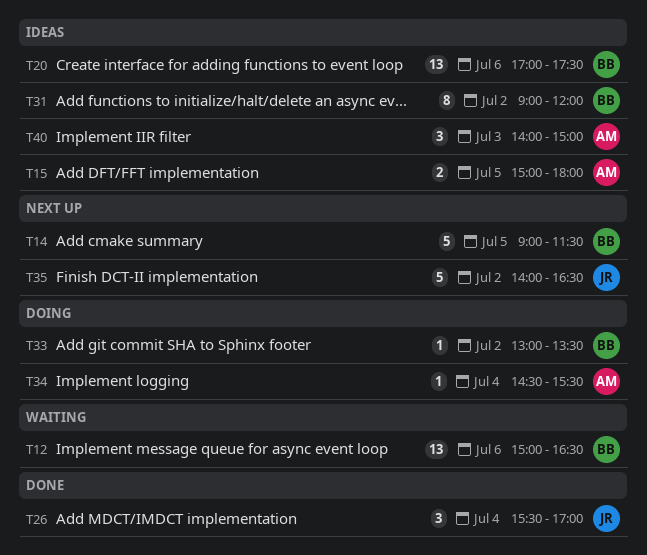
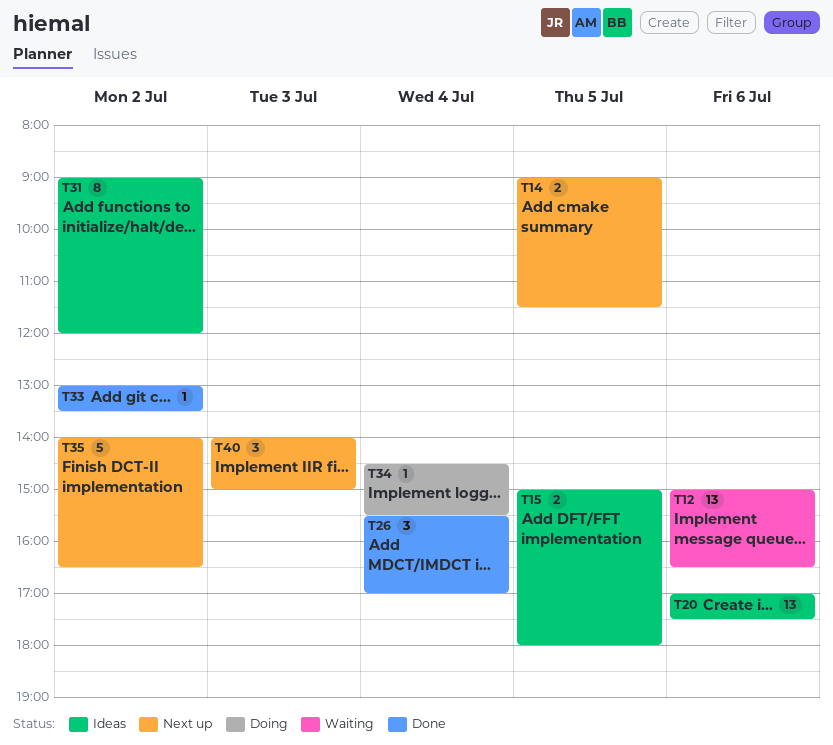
T14, estimate: 5 -> 2
T33, status: Doing -> Done
T40, status: Ideas -> Next up

